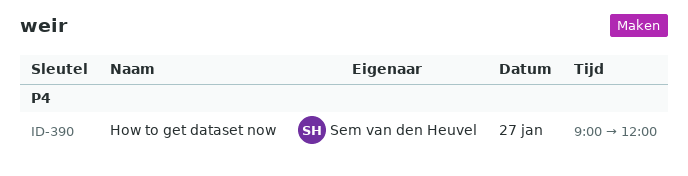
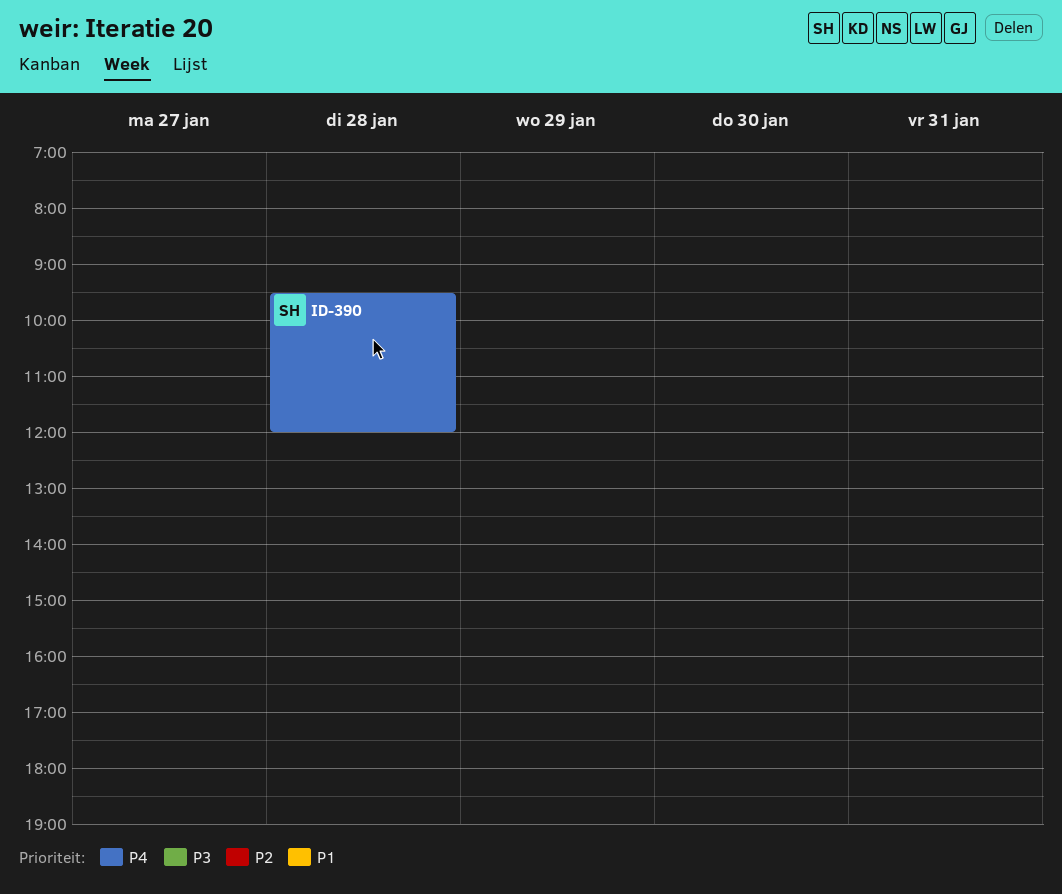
ID-390, day: Jan 27 -> Jan 28
ID-390, begins: 09:00 -> 09:30

